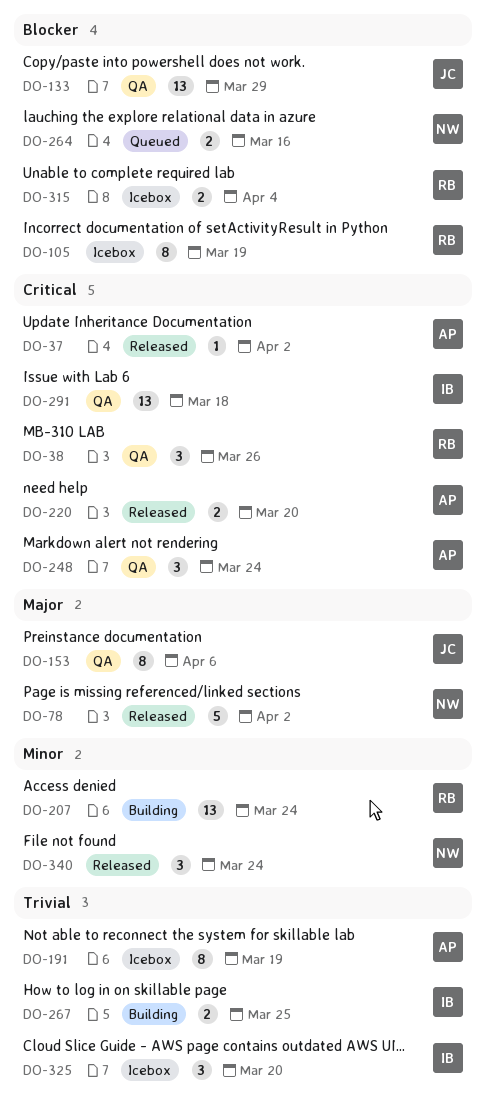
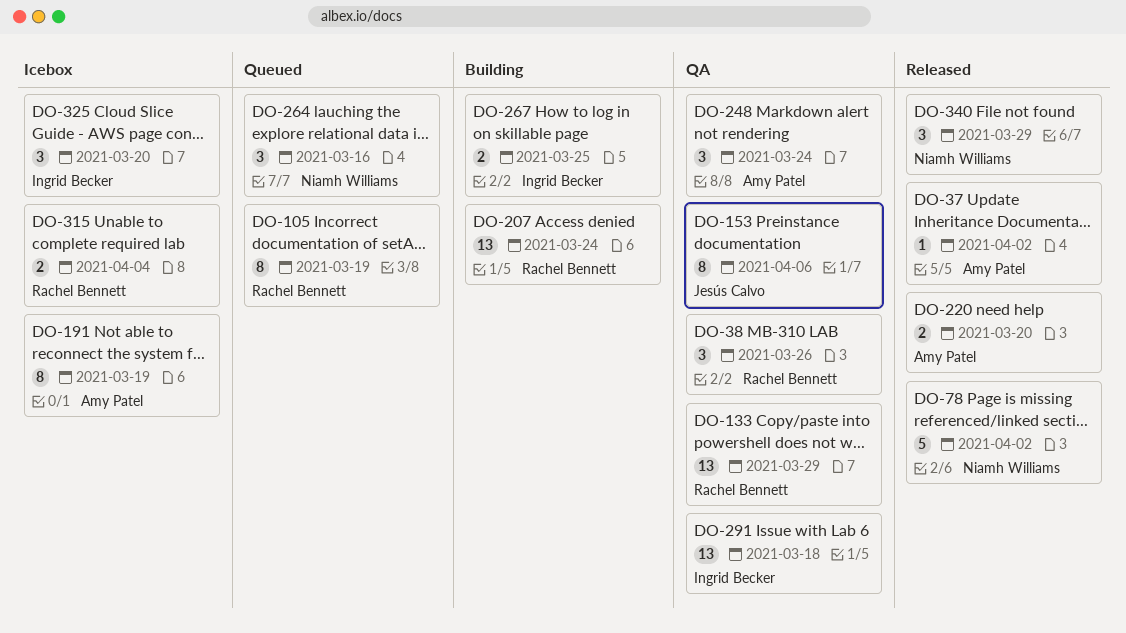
DO-105, status: Icebox -> Queued
DO-133, owner: Jesús Calvo -> Rachel Bennett
DO-264, estimate: 2 -> 3
DO-340, due: Mar 24 -> Mar 29

